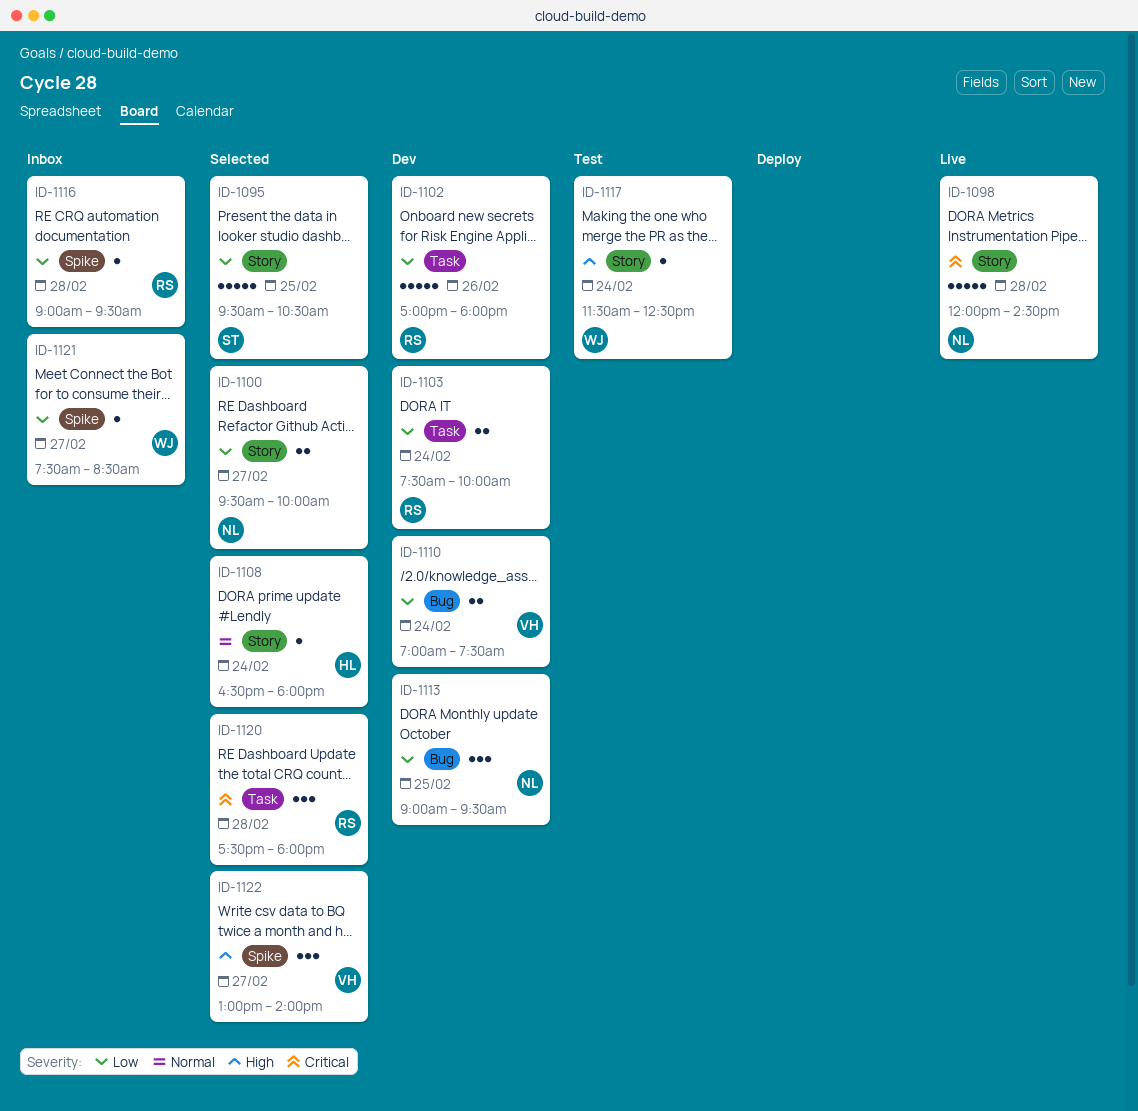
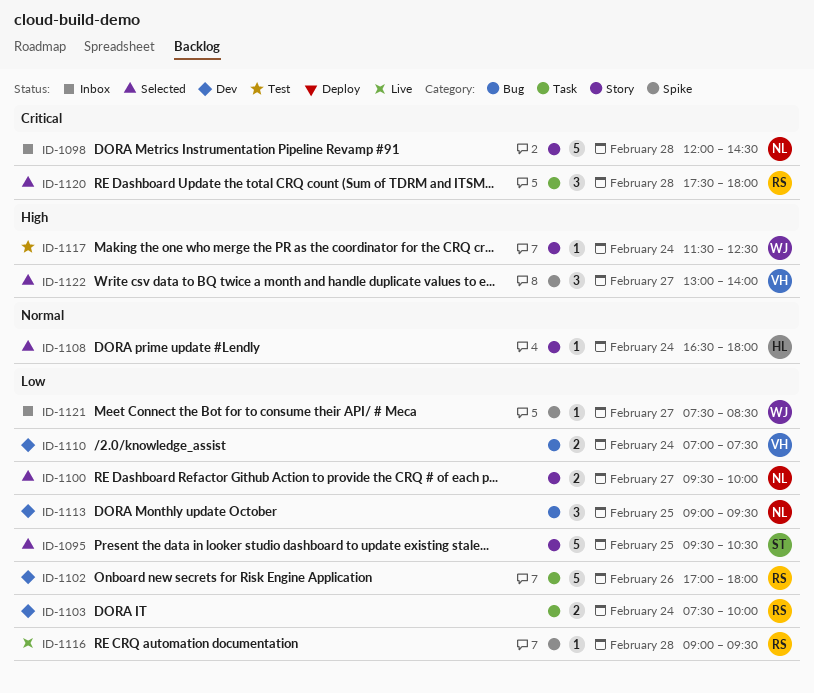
ID-1098, status: Live -> Inbox
ID-1116, status: Inbox -> Live

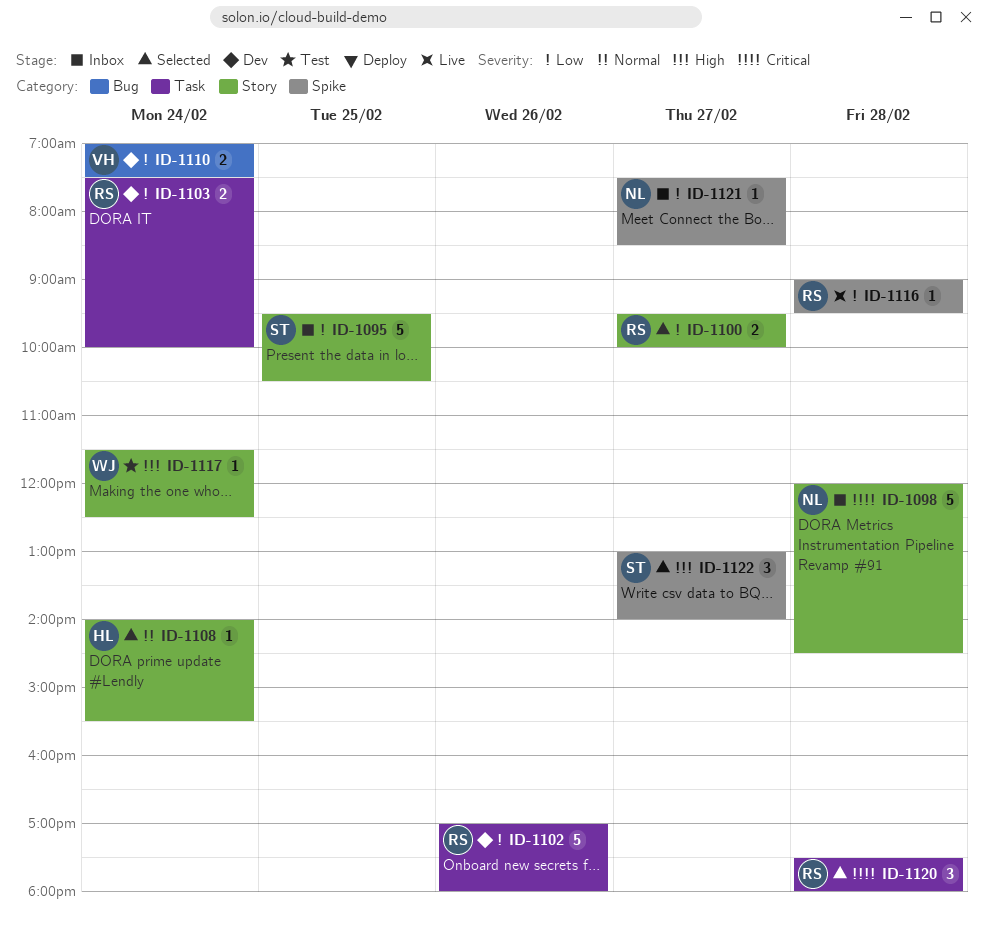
ID-1095, status: Selected -> Inbox
ID-1100, owner: NL -> RS
ID-1108, begins: 16:30 -> 14:00
ID-1108, ends: 18:00 -> 15:30
ID-1113: present -> none
ID-1121, owner: WJ -> NL
ID-1122, owner: VH -> ST

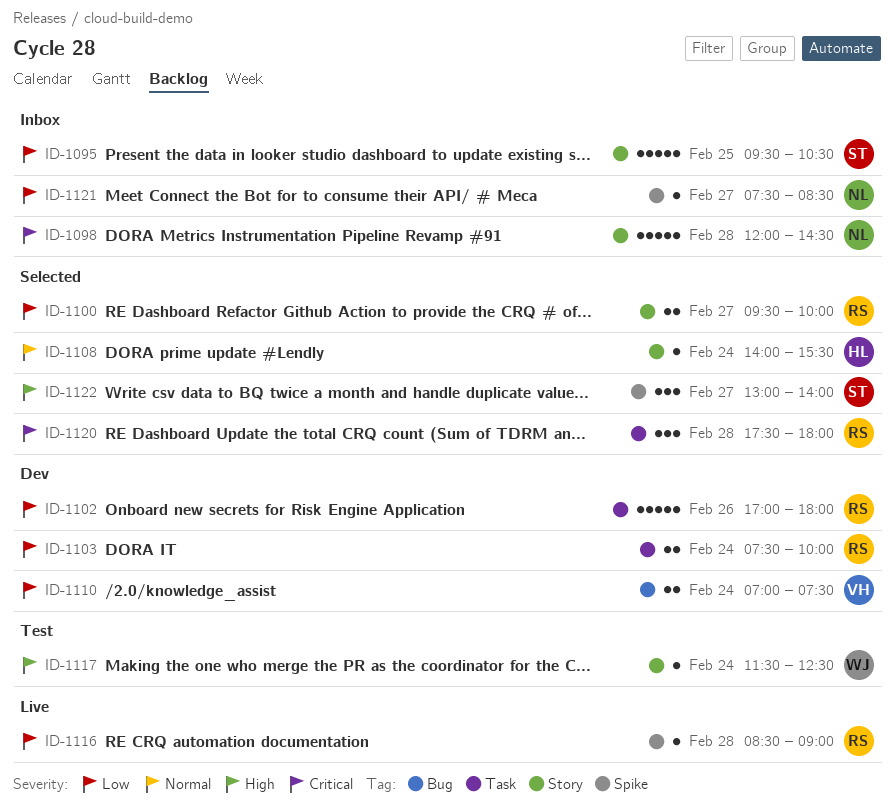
ID-1116, begins: 09:00 -> 08:30
ID-1116, ends: 09:30 -> 09:00

